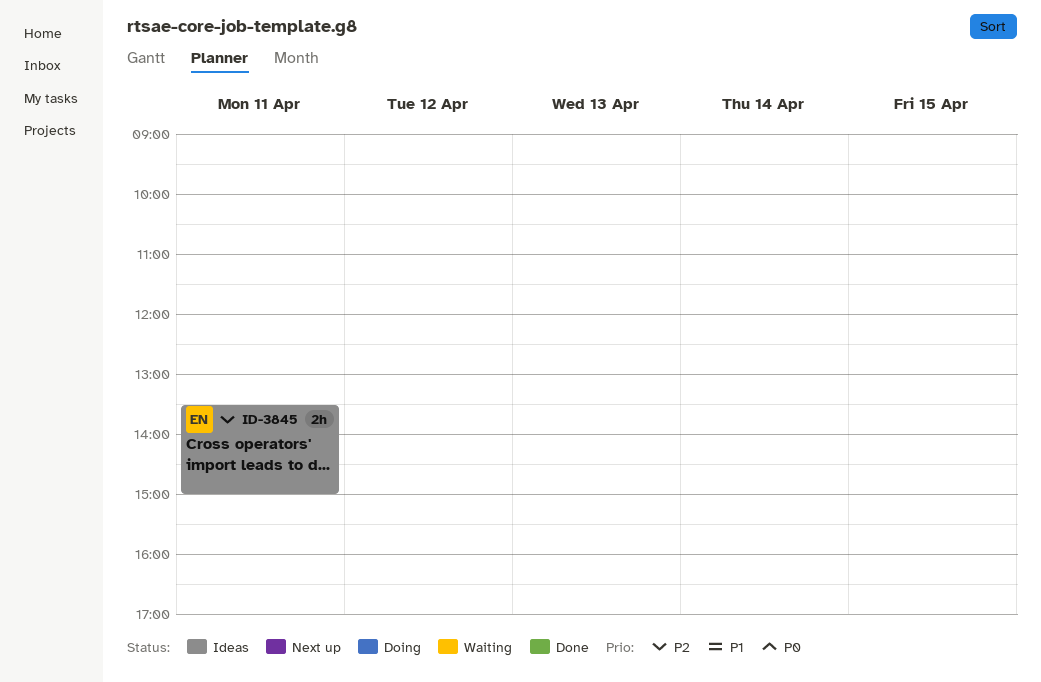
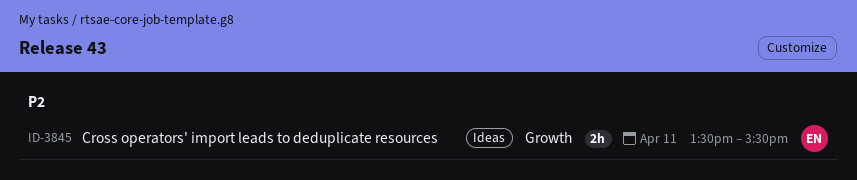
ID-3845, ends: 15:00 -> 15:30

